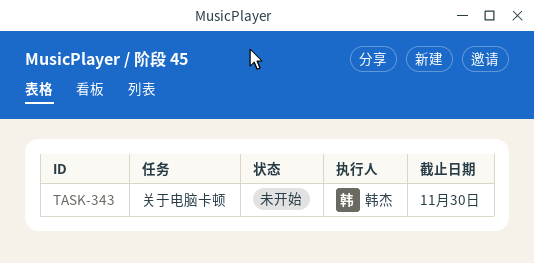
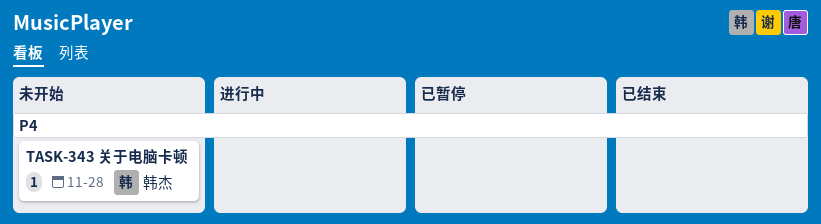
TASK-343, due: Nov 30 -> Nov 28

